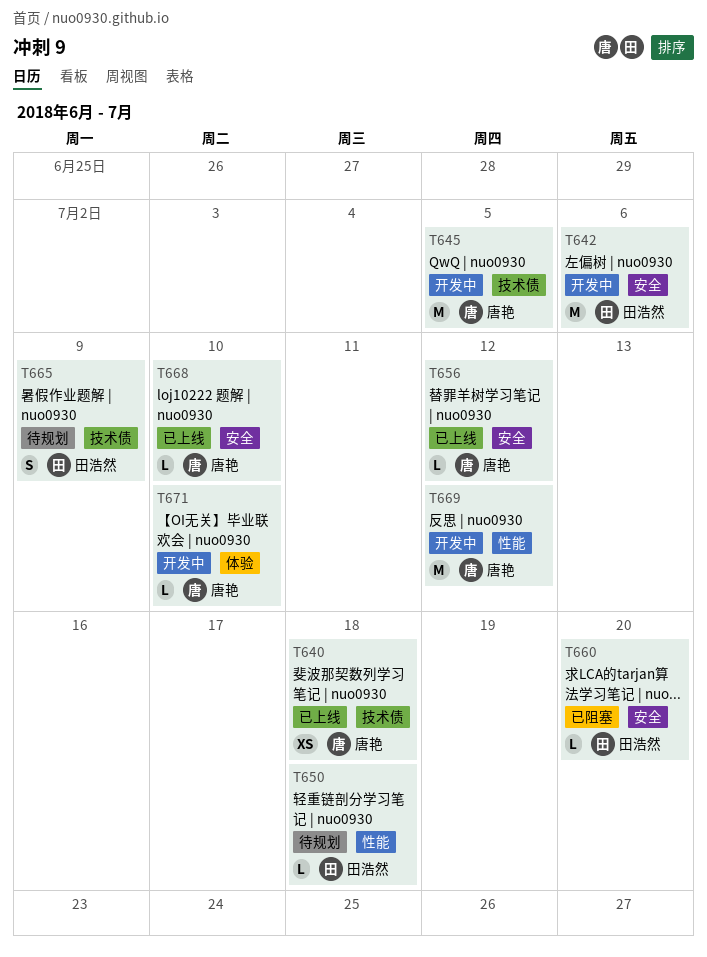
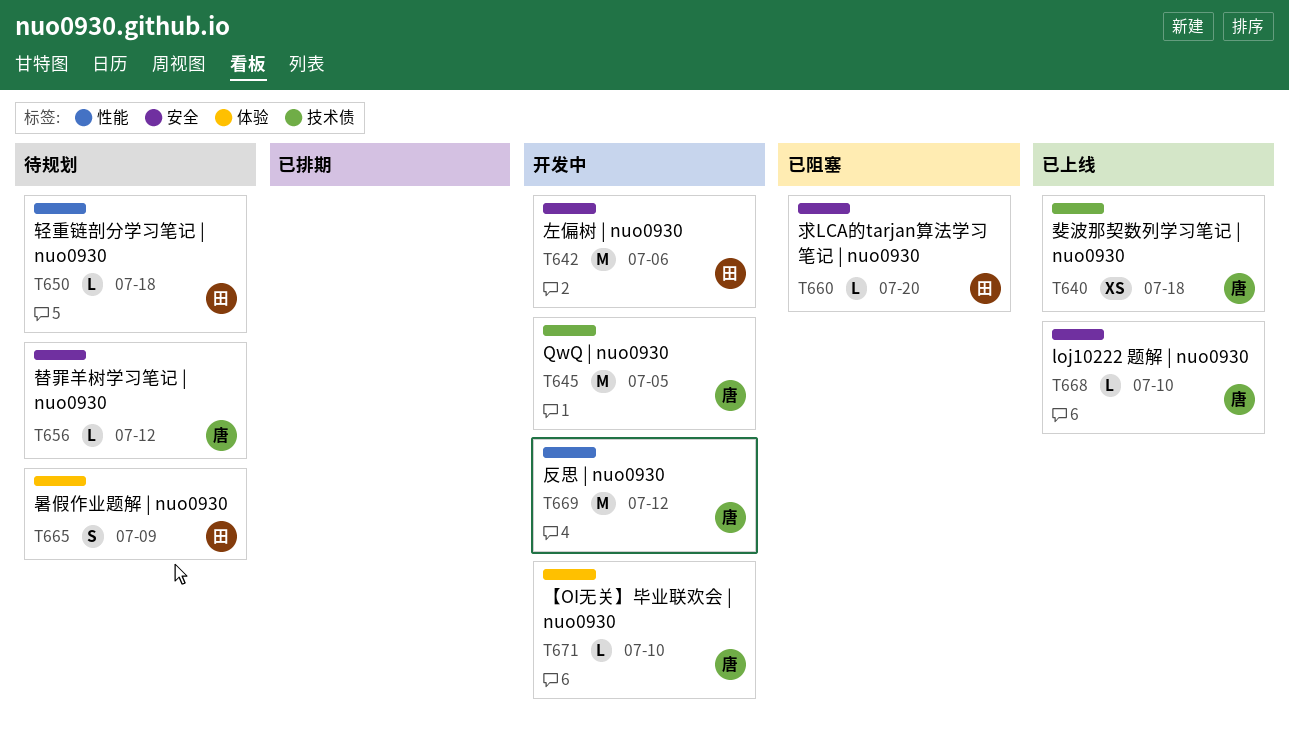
T656, status: 已上线 -> 待规划
T665, label: 技术债 -> 体验

